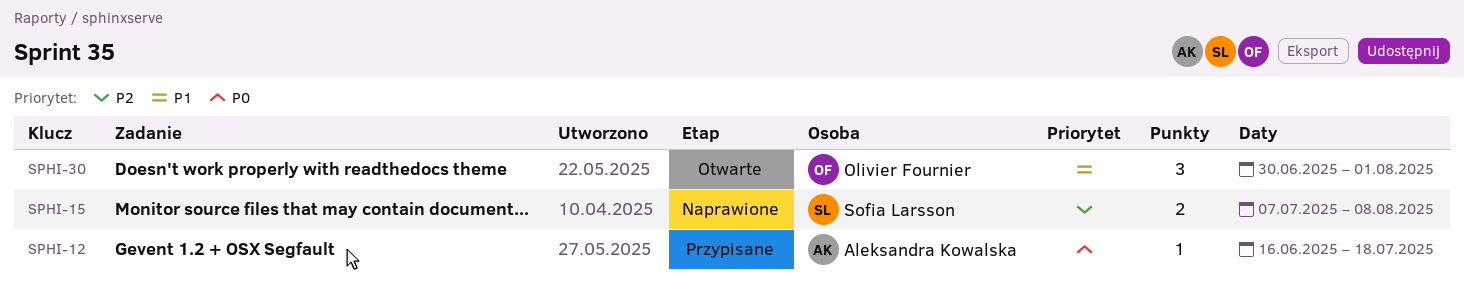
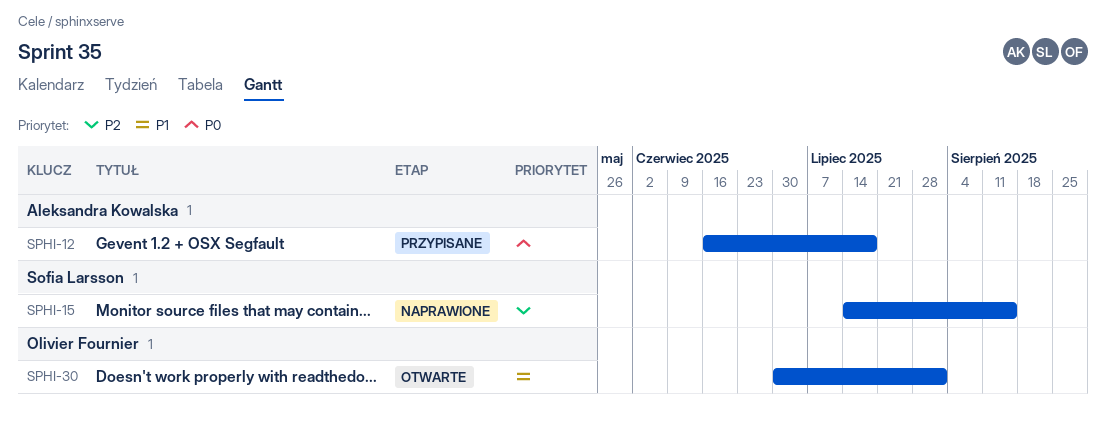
SPHI-15, start: Jul 7 -> Jul 14
SPHI-15, due: Aug 8 -> Aug 15

